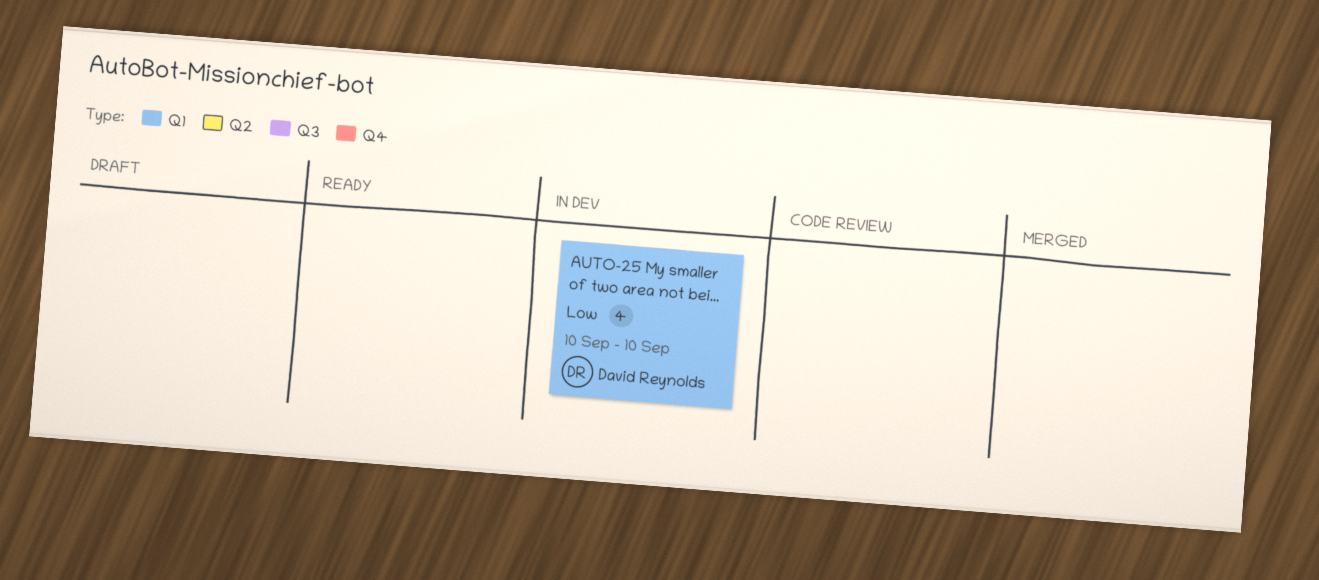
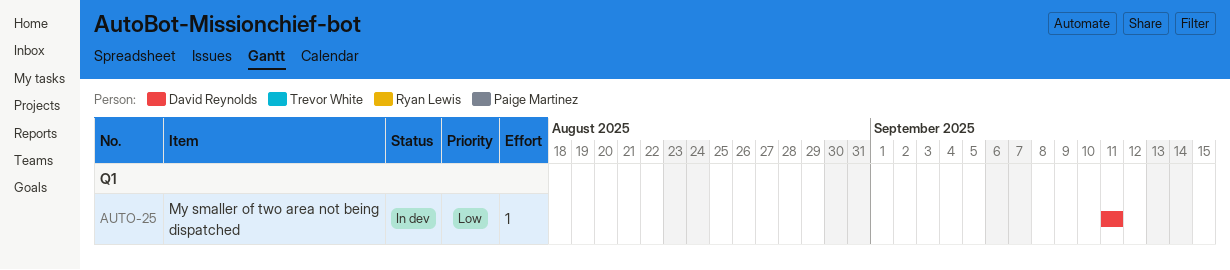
AUTO-25, estimate: 4 -> 1
AUTO-25, start: Sep 10 -> Sep 11
AUTO-25, due: Sep 10 -> Sep 11

